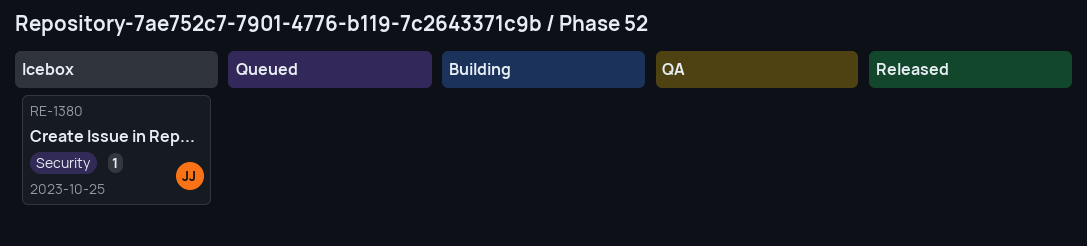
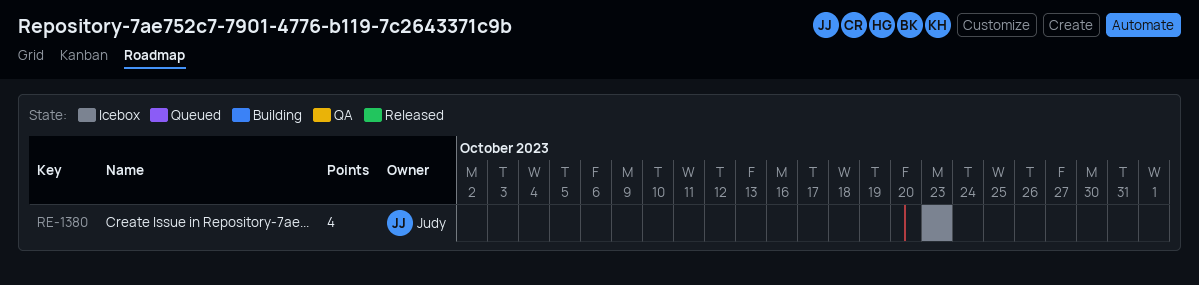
RE-1380, estimate: 1 -> 4
RE-1380, due: Oct 25 -> Oct 23

